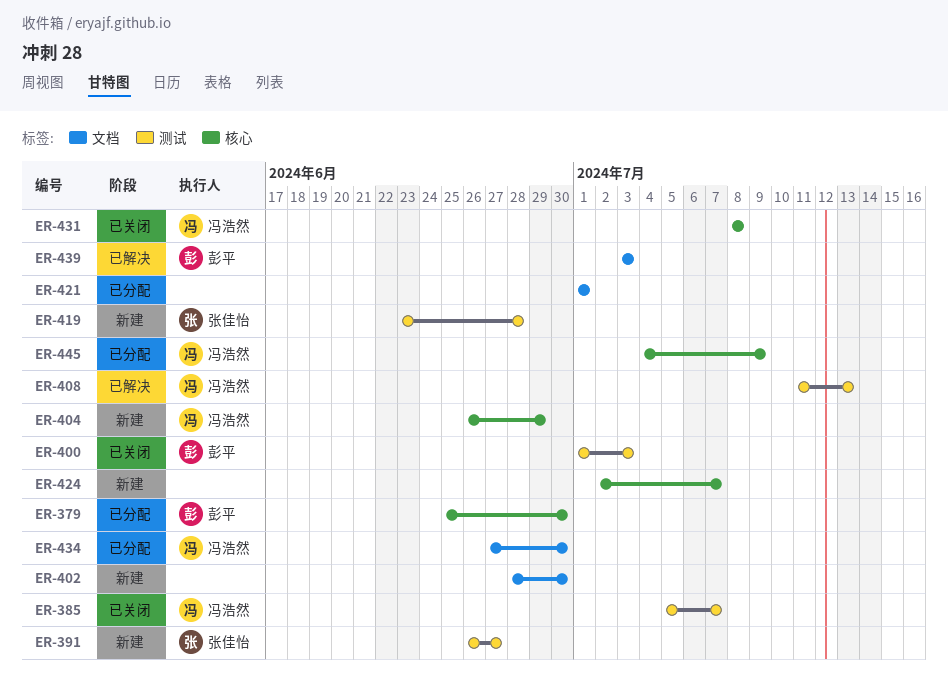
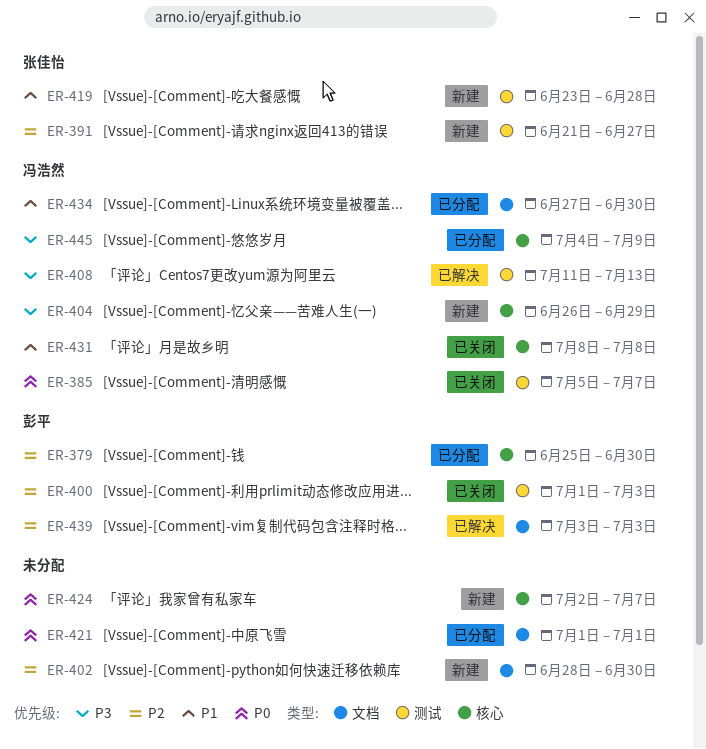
ER-391, start: Jun 26 -> Jun 21

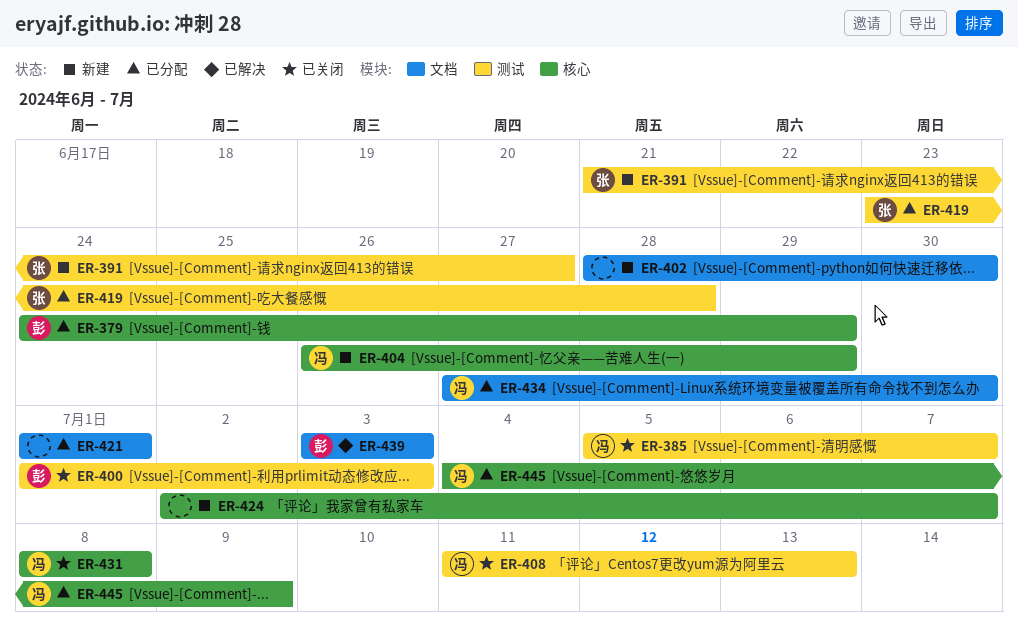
ER-379, start: Jun 25 -> Jun 24
ER-379, due: Jun 30 -> Jun 29
ER-408, status: 已解决 -> 已关闭
ER-419, status: 新建 -> 已分配

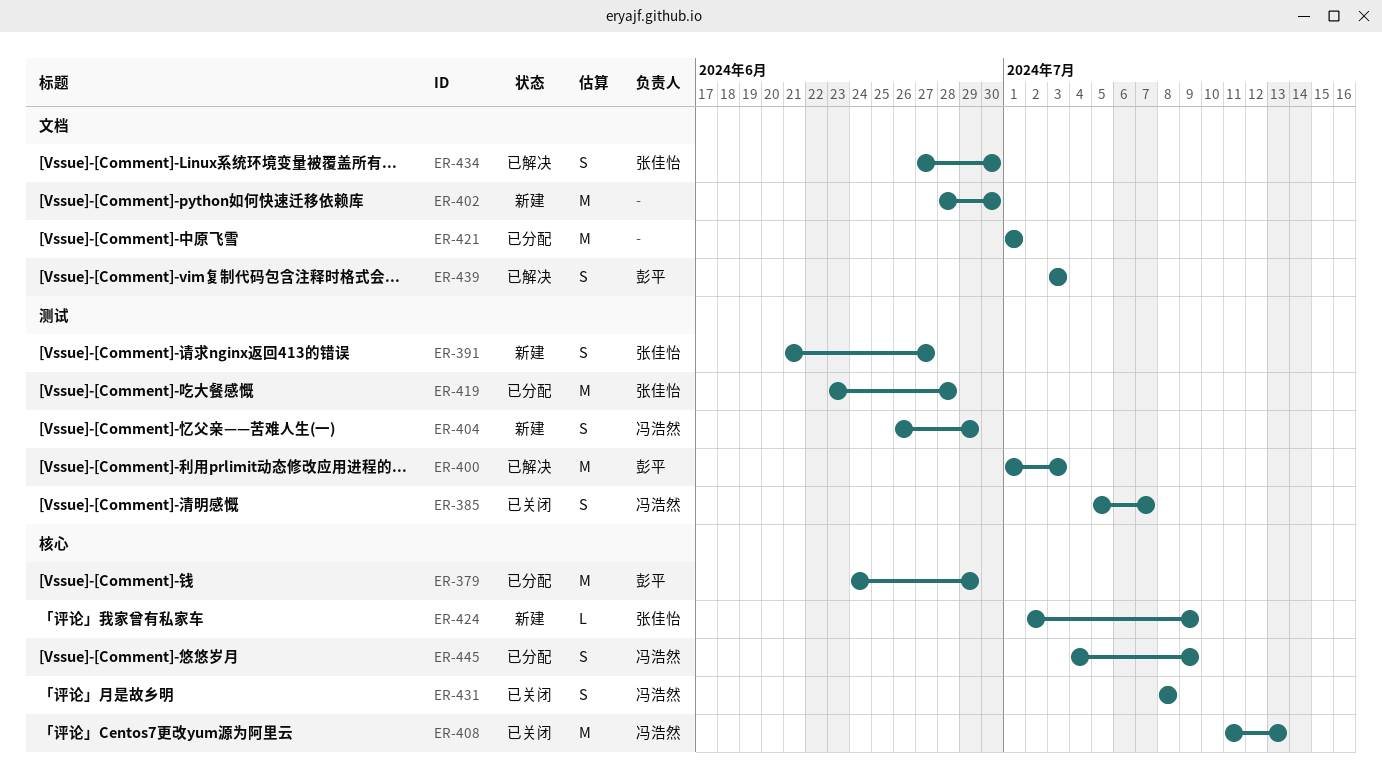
ER-400, status: 已关闭 -> 已解决
ER-404, label: 核心 -> 测试
ER-408, label: 测试 -> 核心
ER-424, owner: none -> 张佳怡
ER-424, due: Jul 7 -> Jul 9
ER-434, status: 已分配 -> 已解决
ER-434, owner: 冯浩然 -> 张佳怡

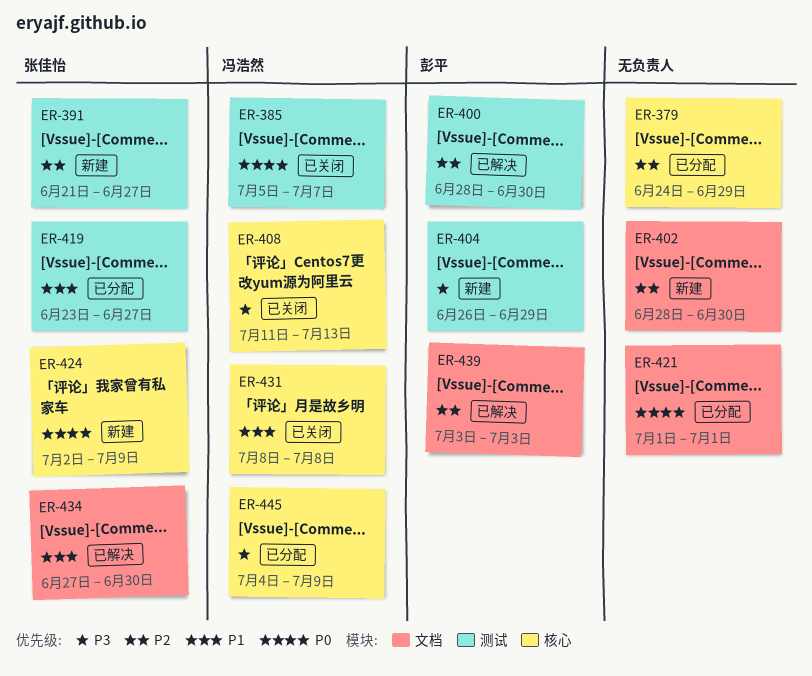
ER-379, owner: 彭平 -> none
ER-400, start: Jul 1 -> Jun 28
ER-400, due: Jul 3 -> Jun 30
ER-404, owner: 冯浩然 -> 彭平
ER-419, due: Jun 28 -> Jun 27

